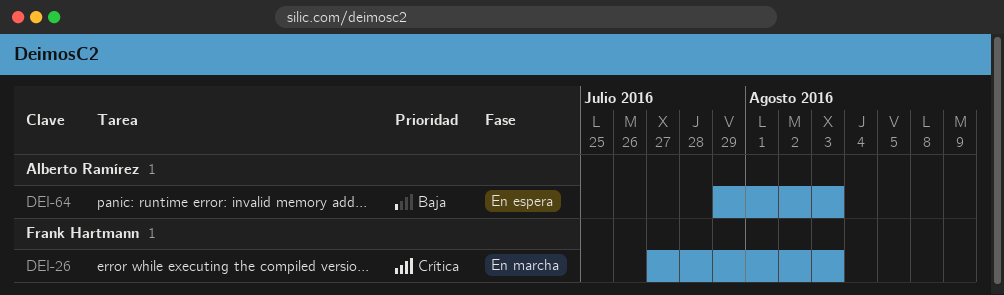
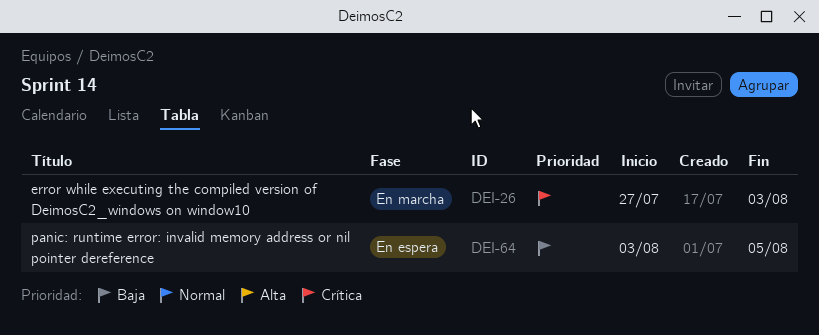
DEI-64, start: Jul 29 -> Aug 3
DEI-64, due: Aug 3 -> Aug 5

